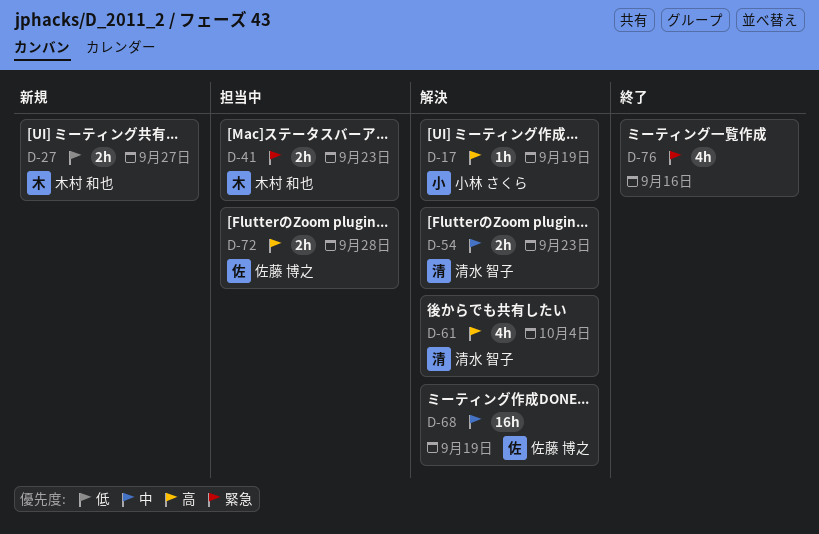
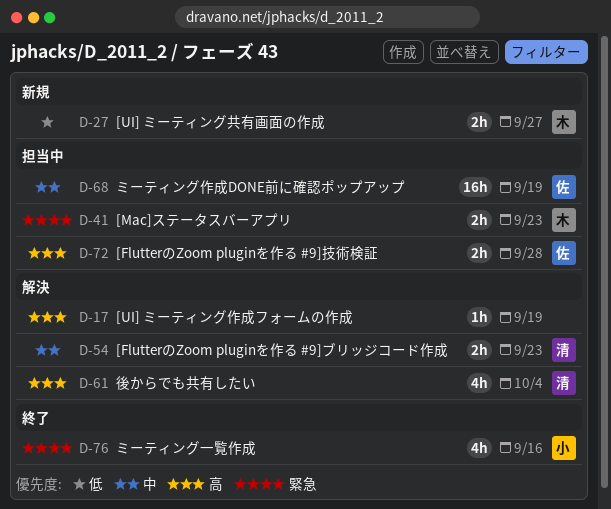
D-17, owner: 小林 さくら -> none
D-68, status: 解決 -> 担当中
D-76, owner: none -> 小林 さくら

